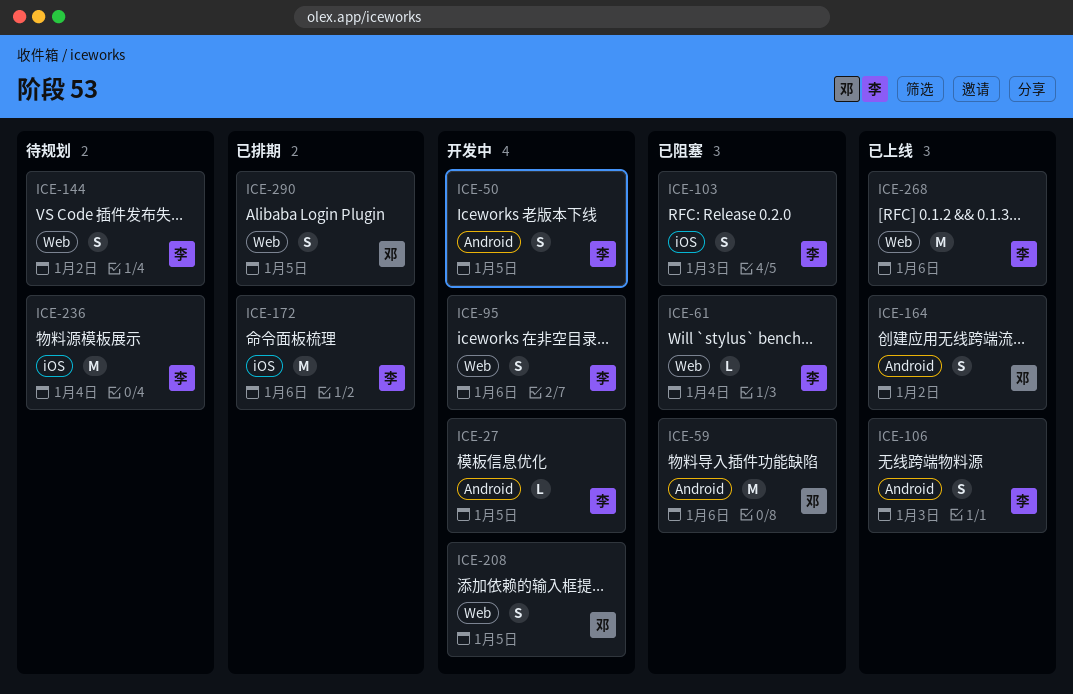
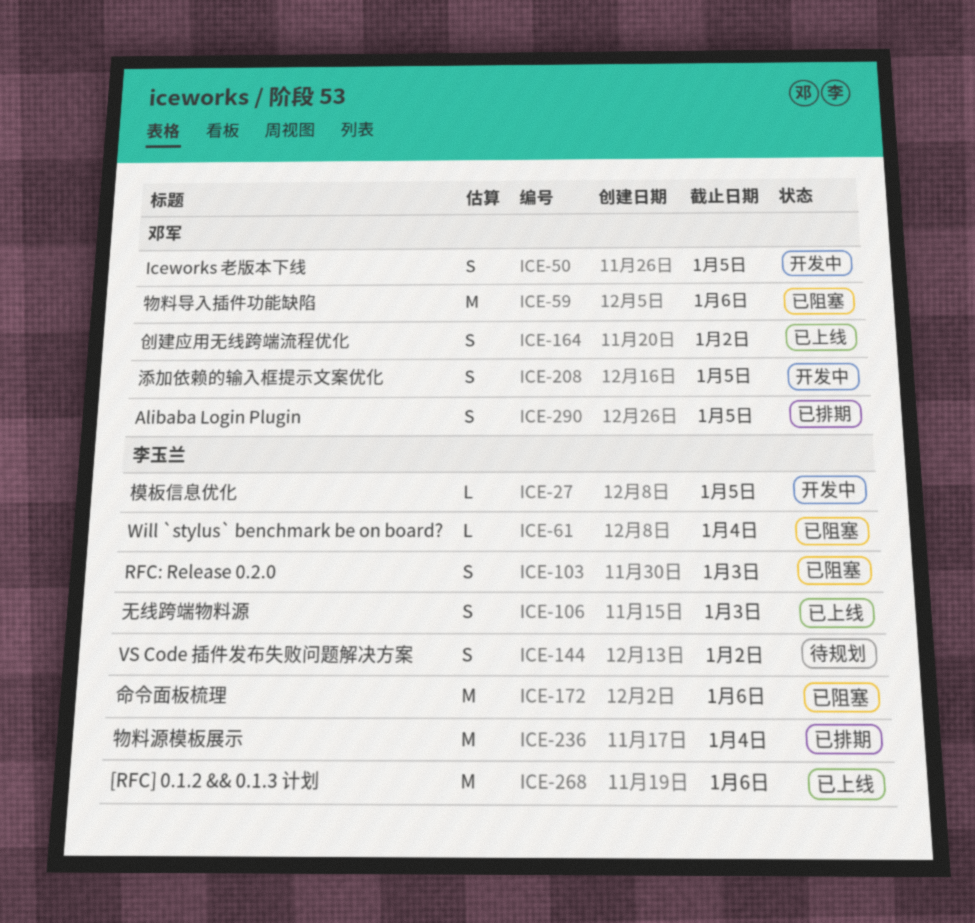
ICE-50, owner: 李玉兰 -> 邓军
ICE-95: present -> none
ICE-172, status: 已排期 -> 已阻塞
ICE-236, status: 待规划 -> 已排期

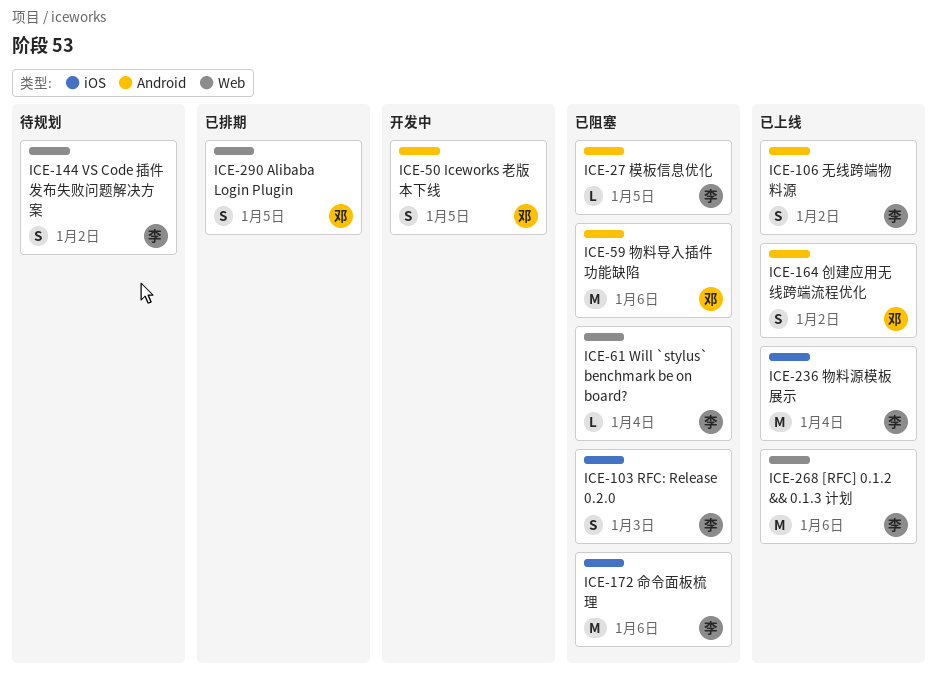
ICE-27, status: 开发中 -> 已阻塞
ICE-106, due: Jan 3 -> Jan 2
ICE-208: present -> none
ICE-236, status: 已排期 -> 已上线

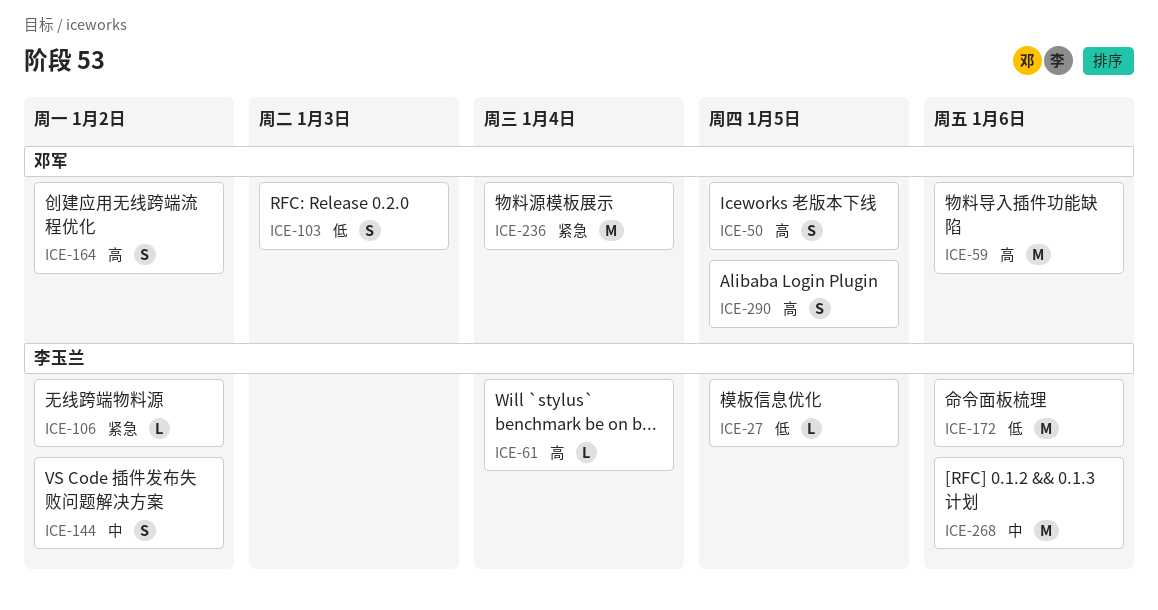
ICE-103, owner: 李玉兰 -> 邓军
ICE-106, estimate: S -> L
ICE-236, owner: 李玉兰 -> 邓军

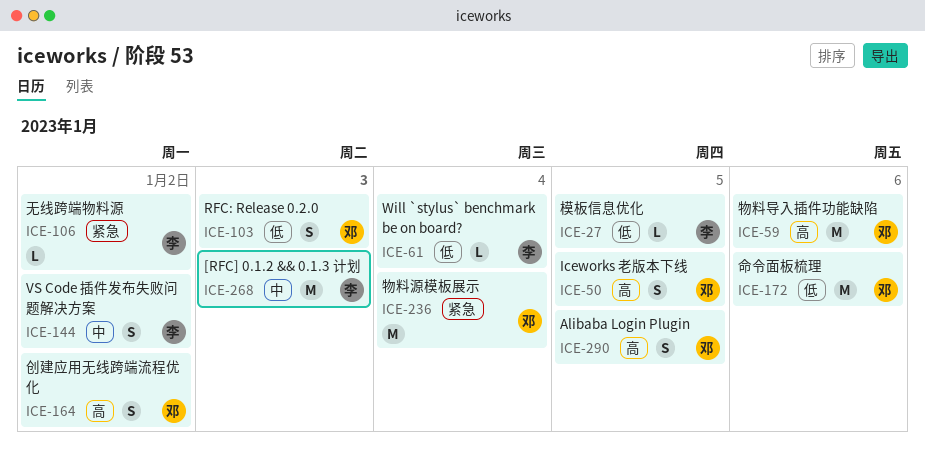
ICE-61, priority: 高 -> 低
ICE-172, owner: 李玉兰 -> 邓军
ICE-268, due: Jan 6 -> Jan 3

